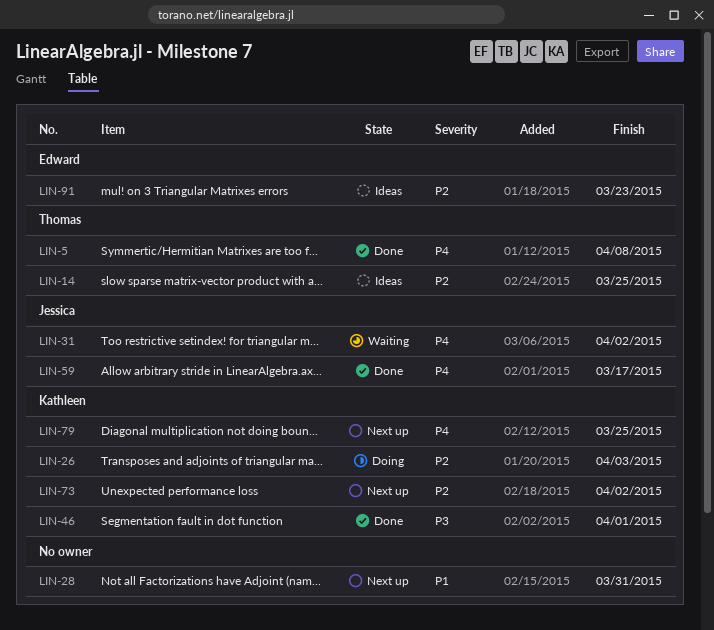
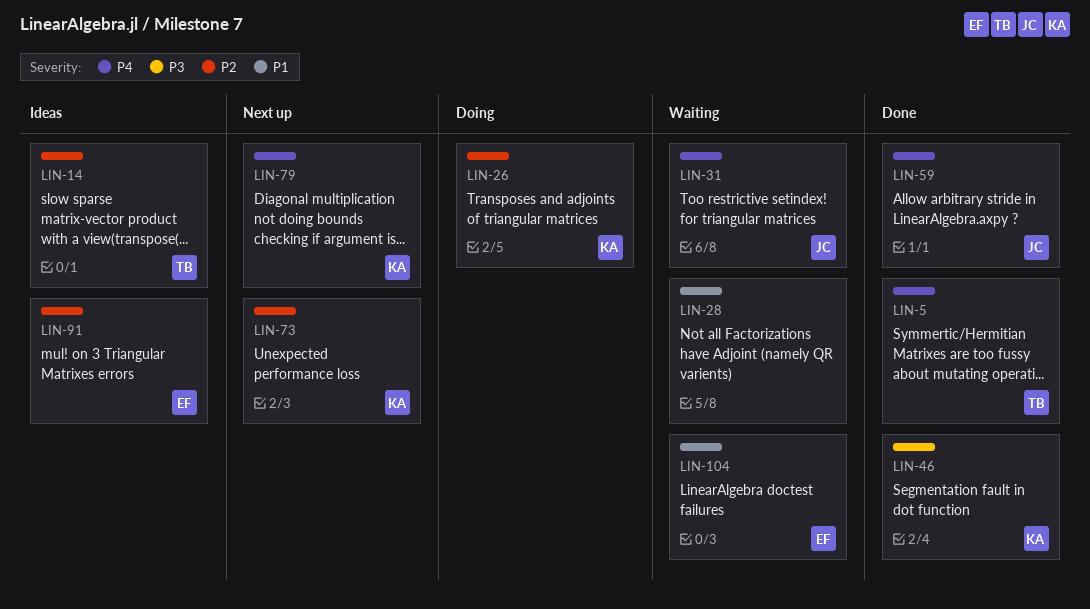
LIN-28, status: Next up -> Waiting
LIN-104: none -> present

